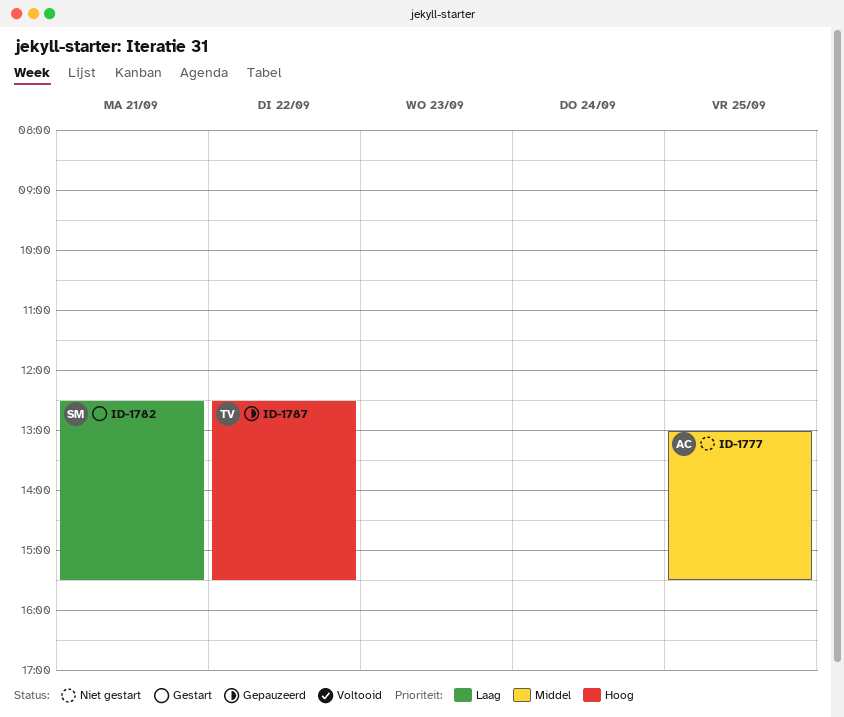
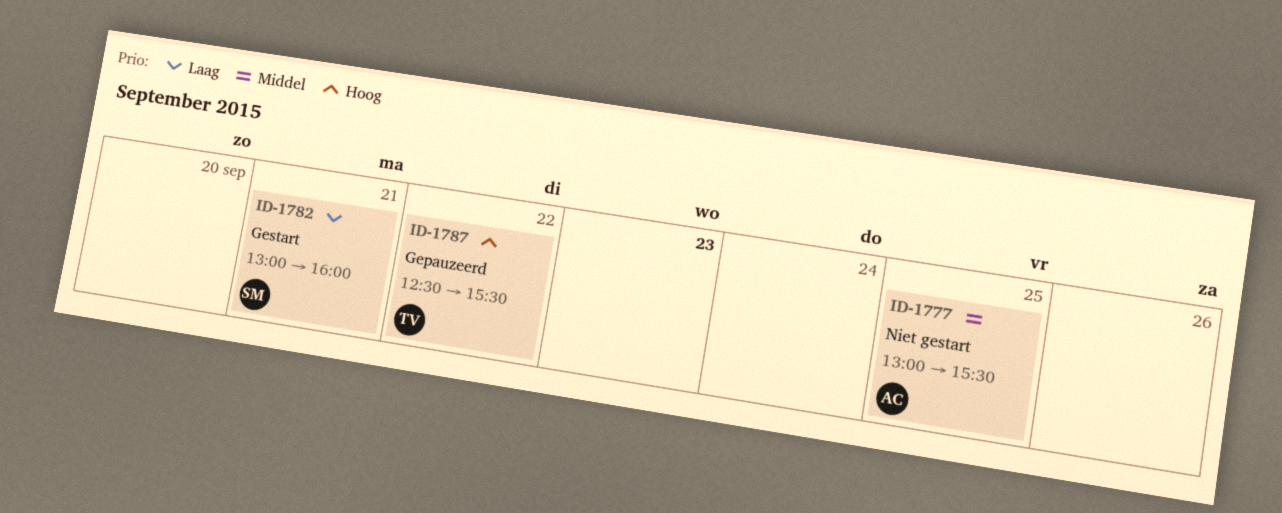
ID-1782, begins: 12:30 -> 13:00
ID-1782, ends: 15:30 -> 16:00

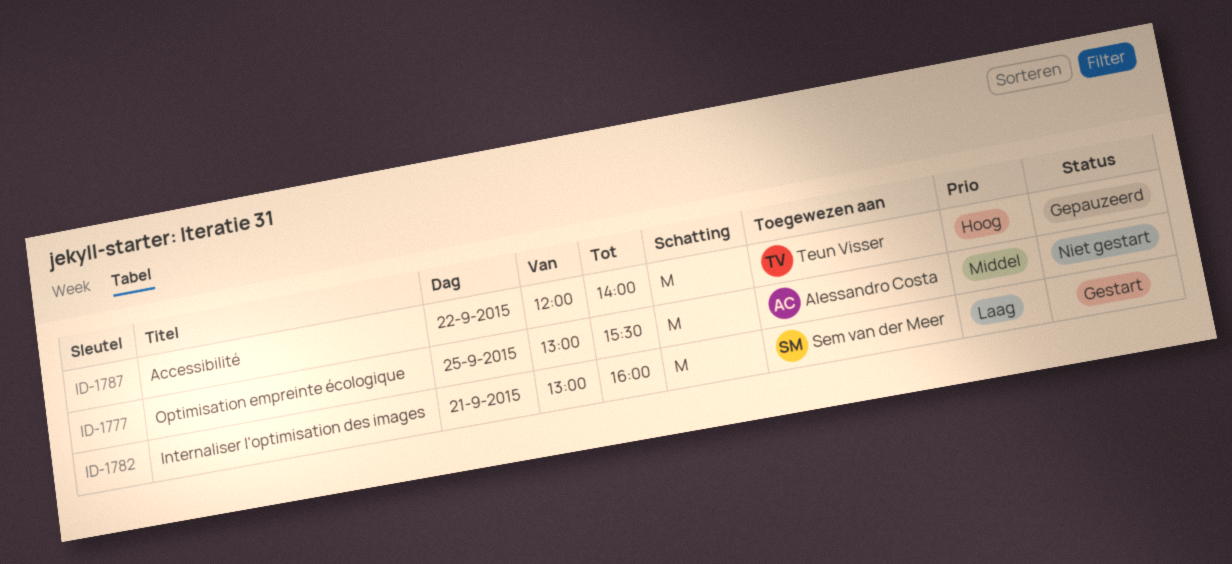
ID-1787, begins: 12:30 -> 12:00
ID-1787, ends: 15:30 -> 14:00

